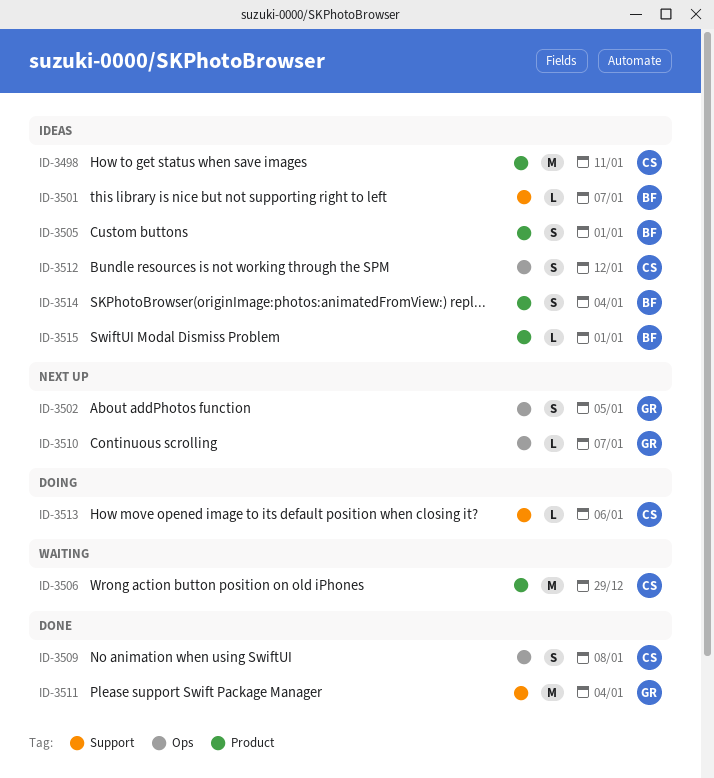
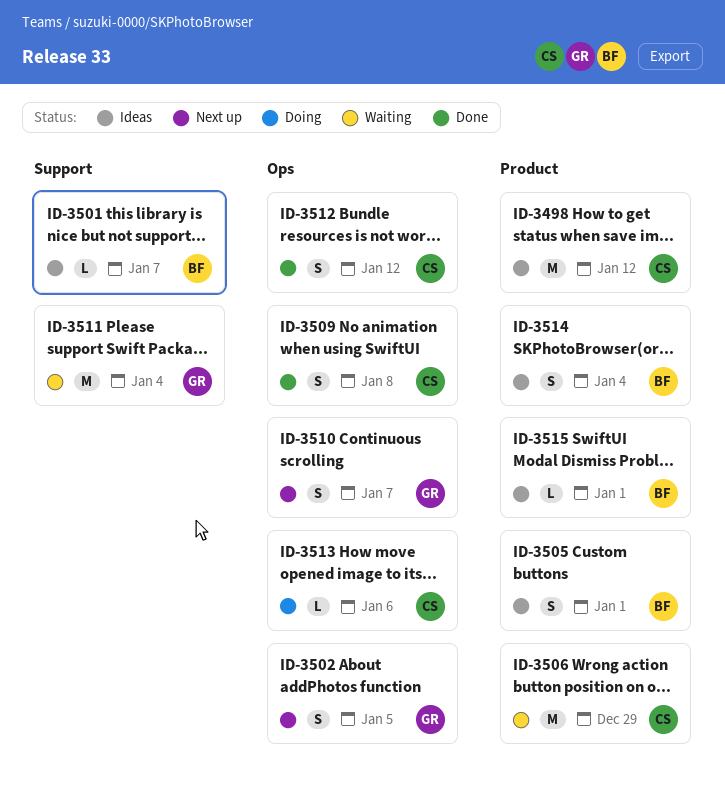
ID-3498, due: Jan 11 -> Jan 12
ID-3510, estimate: L -> S
ID-3511, status: Done -> Waiting
ID-3512, status: Ideas -> Done
ID-3513, label: Support -> Ops

